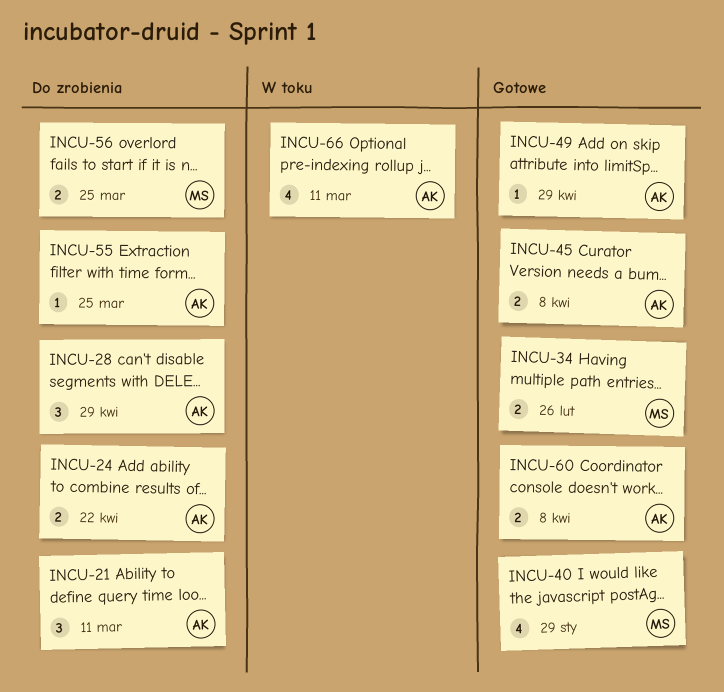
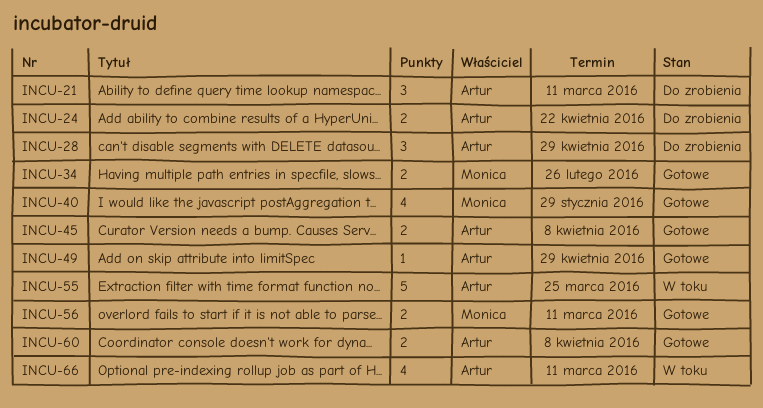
INCU-55, status: Do zrobienia -> W toku
INCU-55, estimate: 1 -> 5
INCU-56, status: Do zrobienia -> Gotowe
INCU-56, due: Mar 25 -> Mar 11

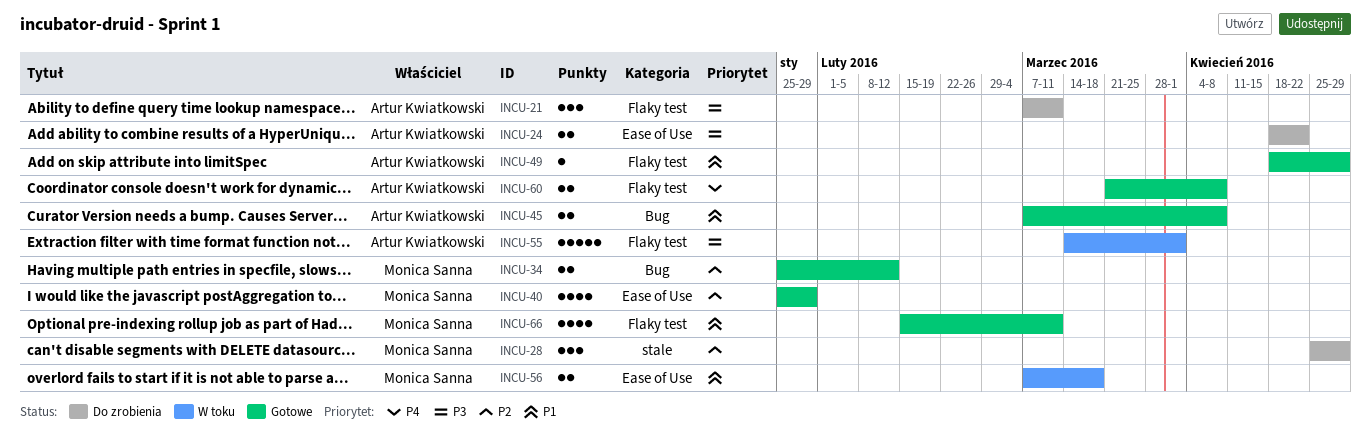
INCU-28, owner: Artur Kwiatkowski -> Monica Sanna
INCU-34, due: Feb 26 -> Feb 12
INCU-55, due: Mar 25 -> Apr 1
INCU-56, status: Gotowe -> W toku
INCU-56, due: Mar 11 -> Mar 18
INCU-66, status: W toku -> Gotowe
INCU-66, owner: Artur Kwiatkowski -> Monica Sanna

